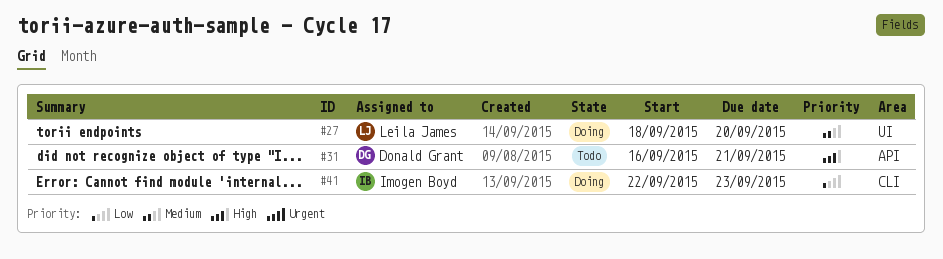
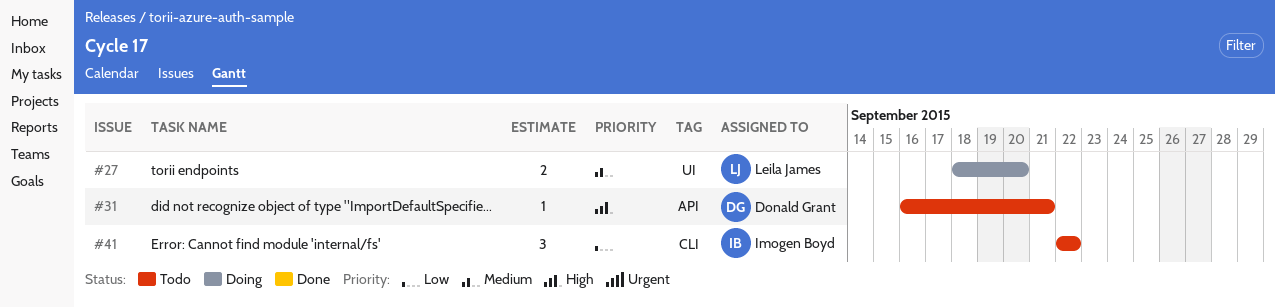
#41, status: Doing -> Todo
#41, due: Sep 23 -> Sep 22

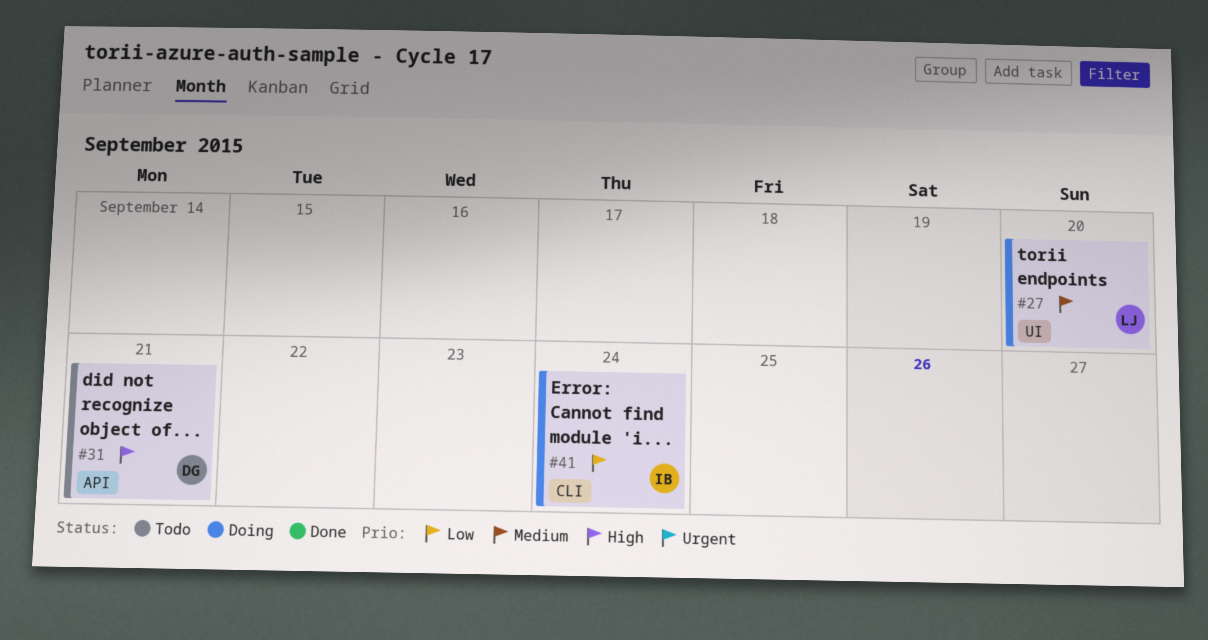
#41, status: Todo -> Doing
#41, due: Sep 22 -> Sep 24

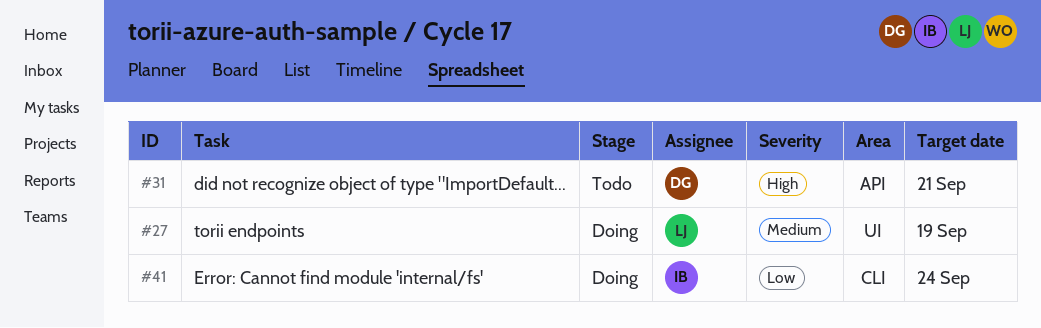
#27, due: Sep 20 -> Sep 19

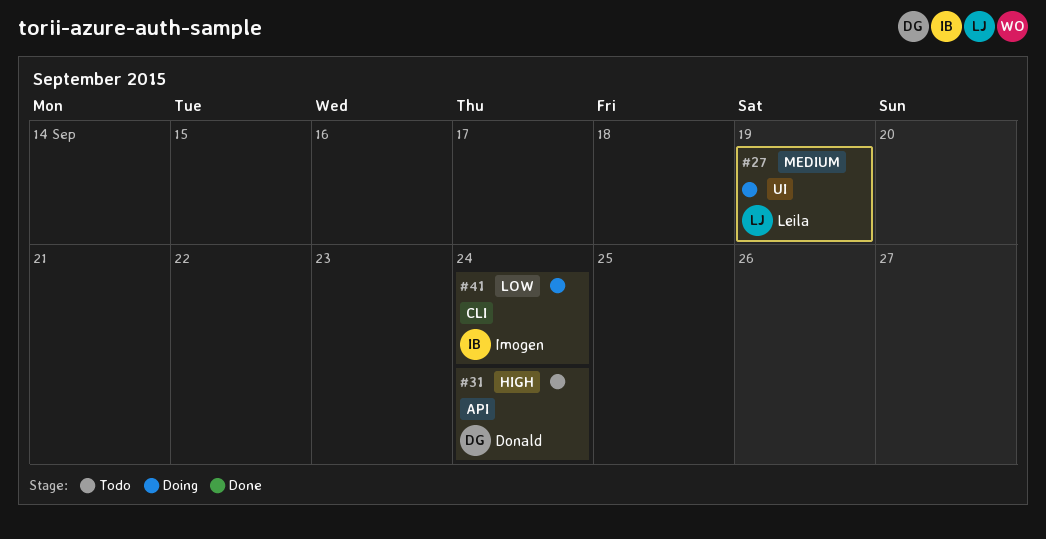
#31, due: Sep 21 -> Sep 24

